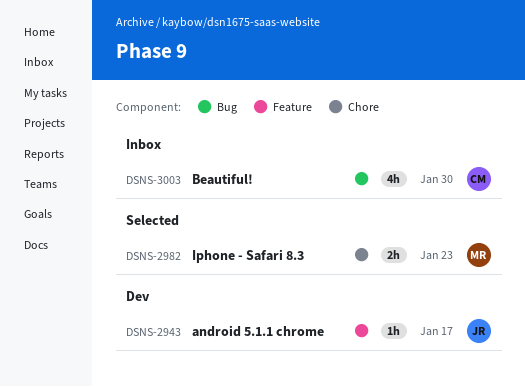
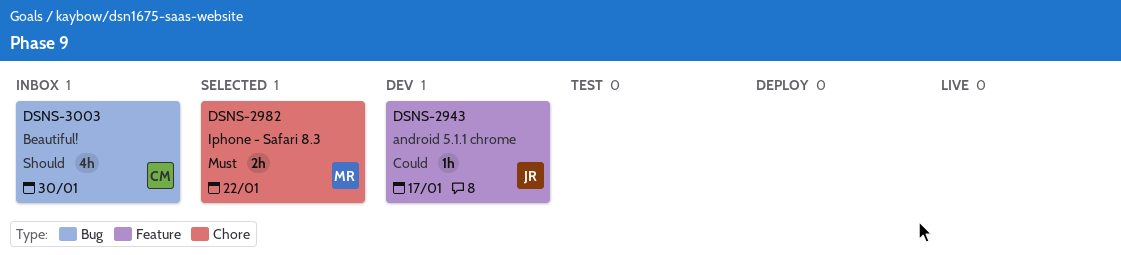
DSNS-2982, due: Jan 23 -> Jan 22

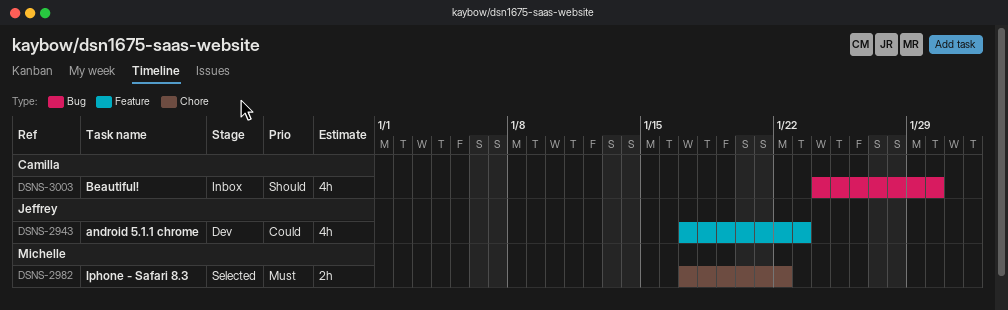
DSNS-2943, estimate: 1h -> 4h
DSNS-2943, due: Jan 17 -> Jan 23

